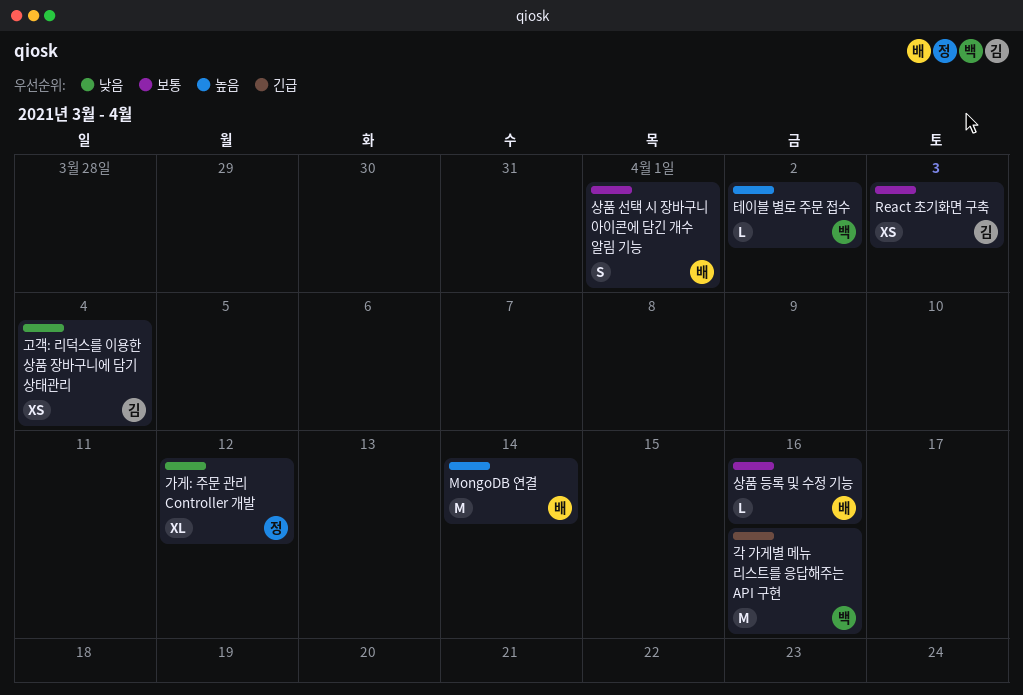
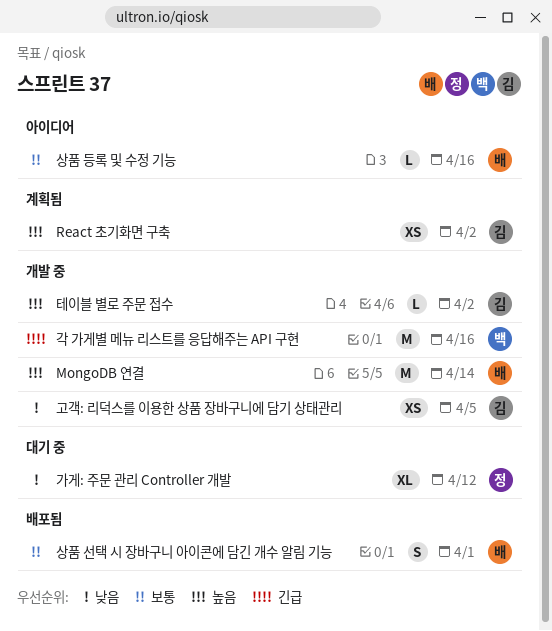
React 초기화면 구축, priority: 보통 -> 높음
React 초기화면 구축, due: Apr 3 -> Apr 2
고객: 리덕스를 이용한 상품 장바구니에 담기 상태관리, due: Apr 4 -> Apr 5
테이블 별로 주문 접수, owner: 백 -> 김

